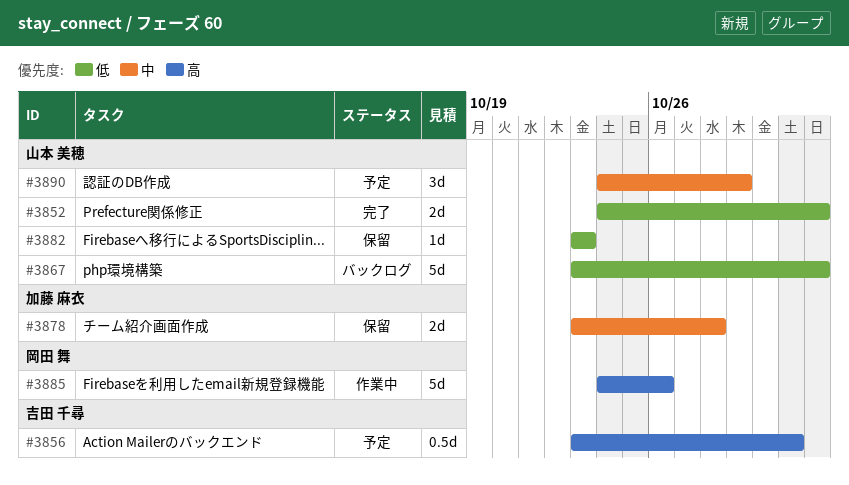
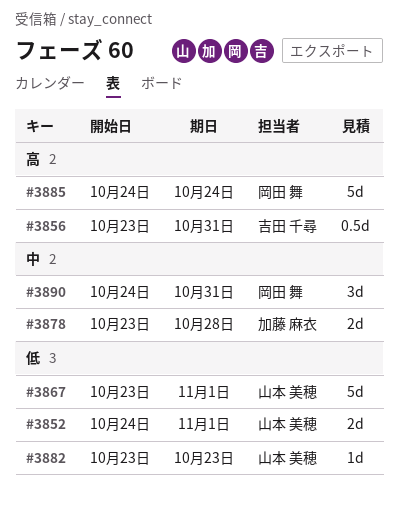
#3885, due: Oct 26 -> Oct 24
#3890, owner: 山本 美穂 -> 岡田 舞
#3890, due: Oct 29 -> Oct 31

